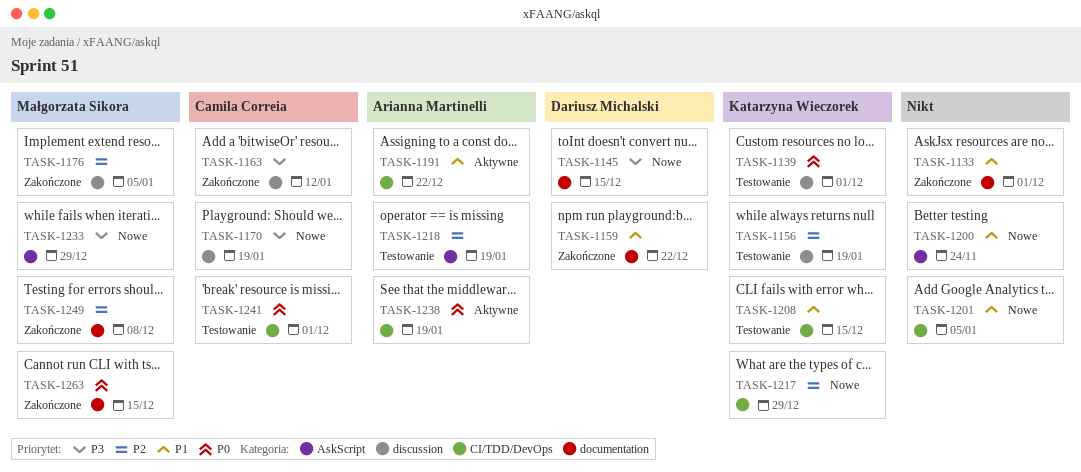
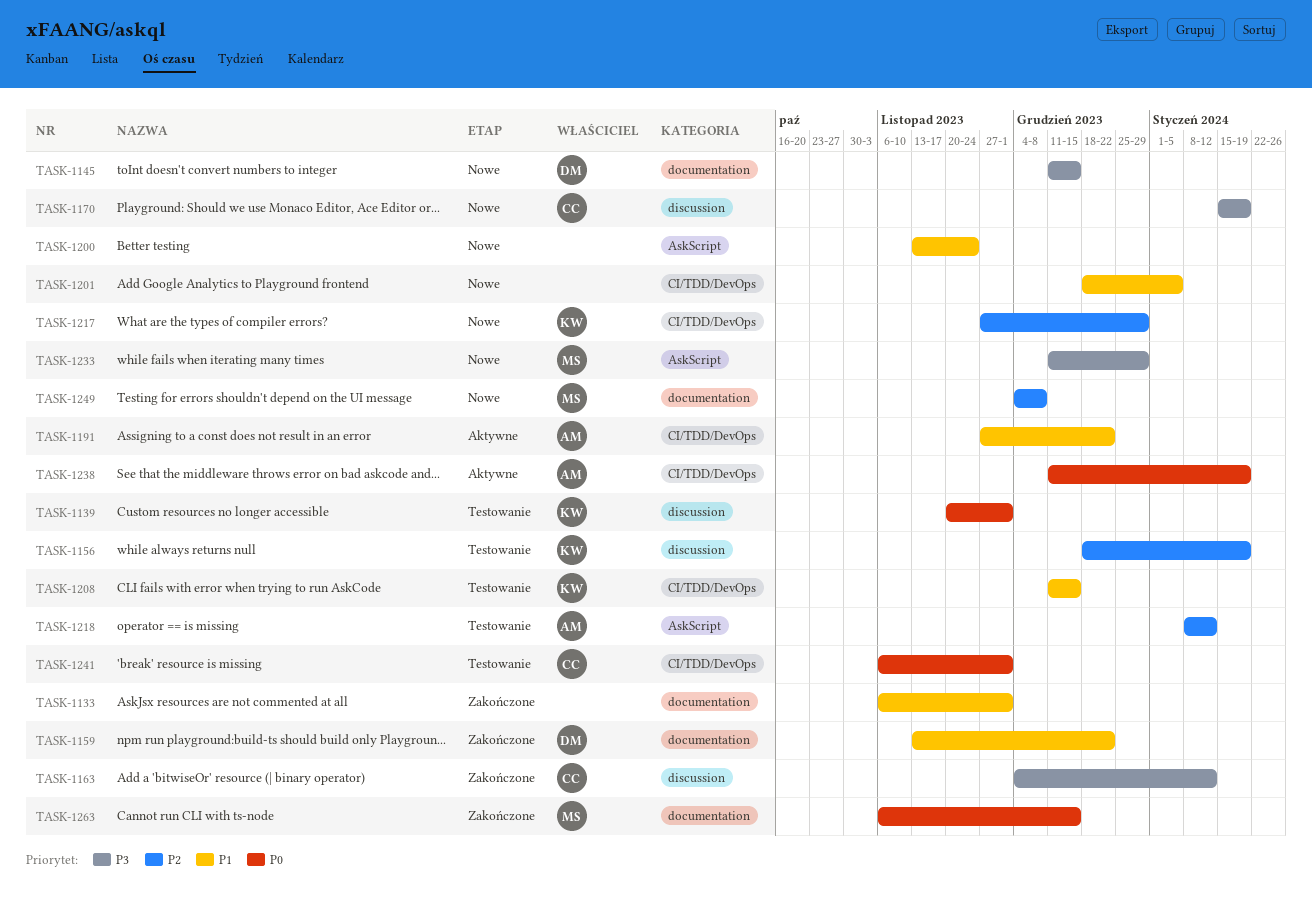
TASK-1176: present -> none
TASK-1218, due: Jan 19 -> Jan 12
TASK-1249, status: Zakończone -> Nowe

